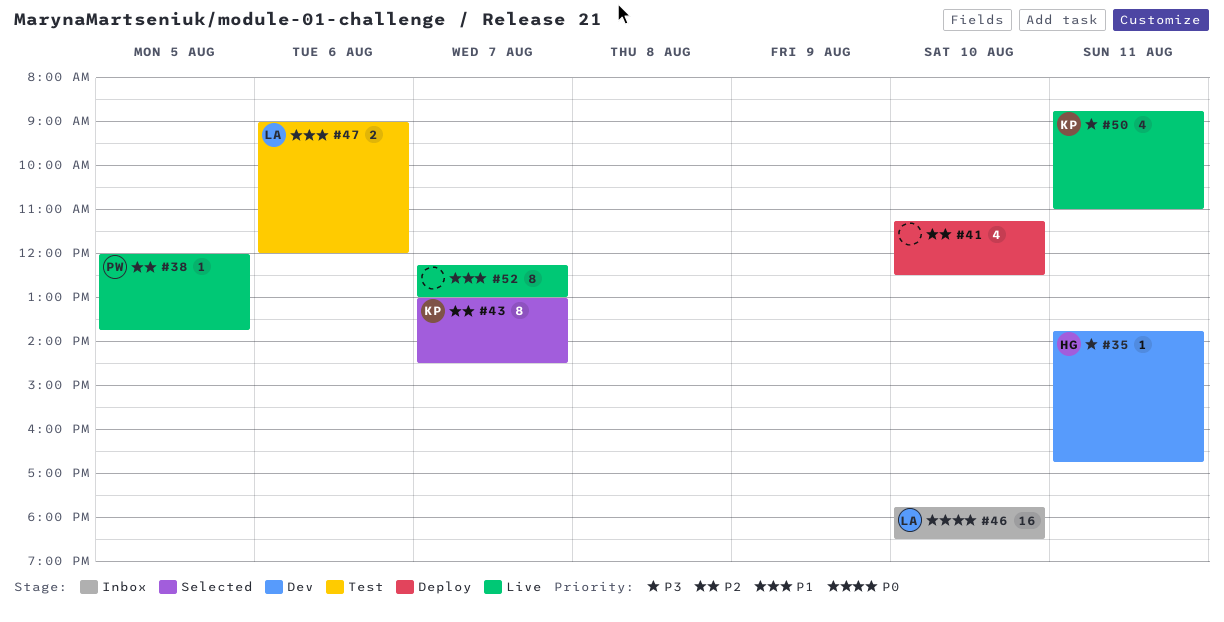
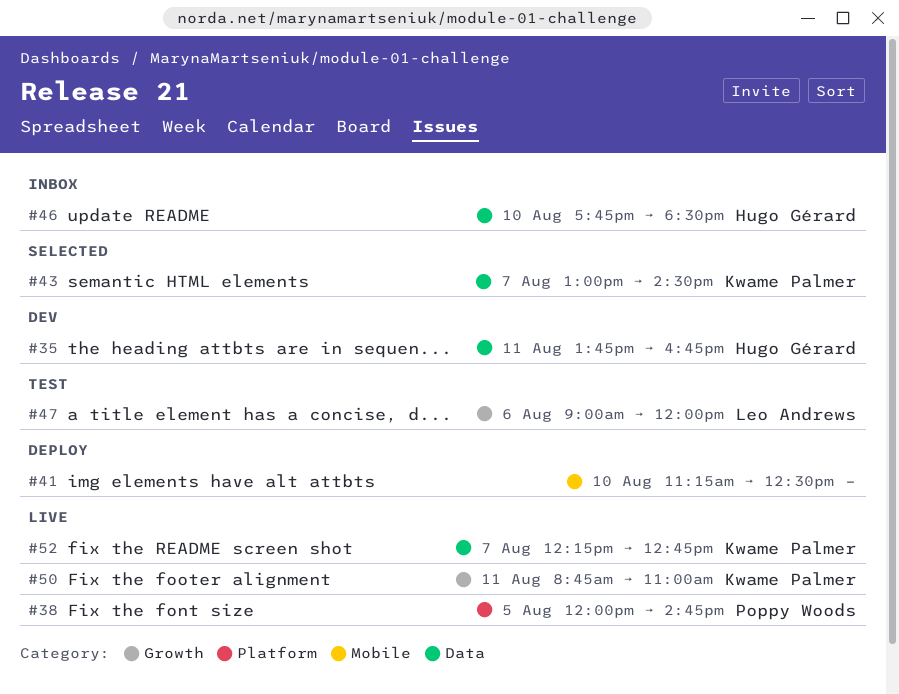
#38, ends: 13:45 -> 14:45
#46, owner: Leo Andrews -> Hugo Gérard
#52, owner: none -> Kwame Palmer
#52, ends: 13:00 -> 12:45

